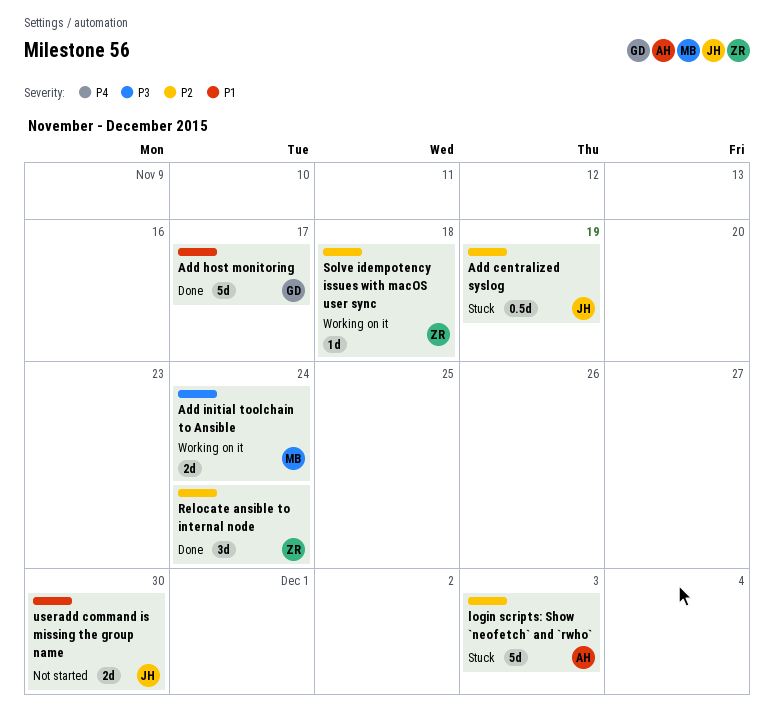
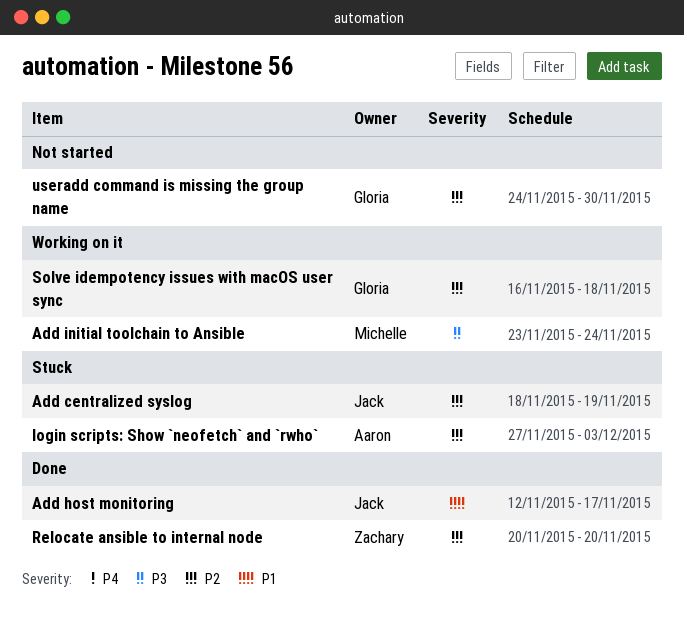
Add host monitoring, owner: Gloria -> Jack
Relocate ansible to internal node, due: Nov 24 -> Nov 20
Solve idempotency issues with macOS user sync, owner: Zachary -> Gloria
useradd command is missing the group name, owner: Jack -> Gloria
useradd command is missing the group name, priority: P1 -> P2

